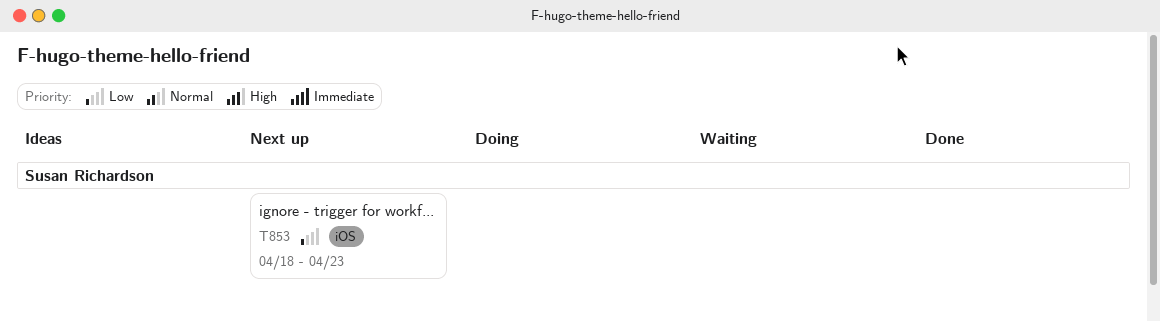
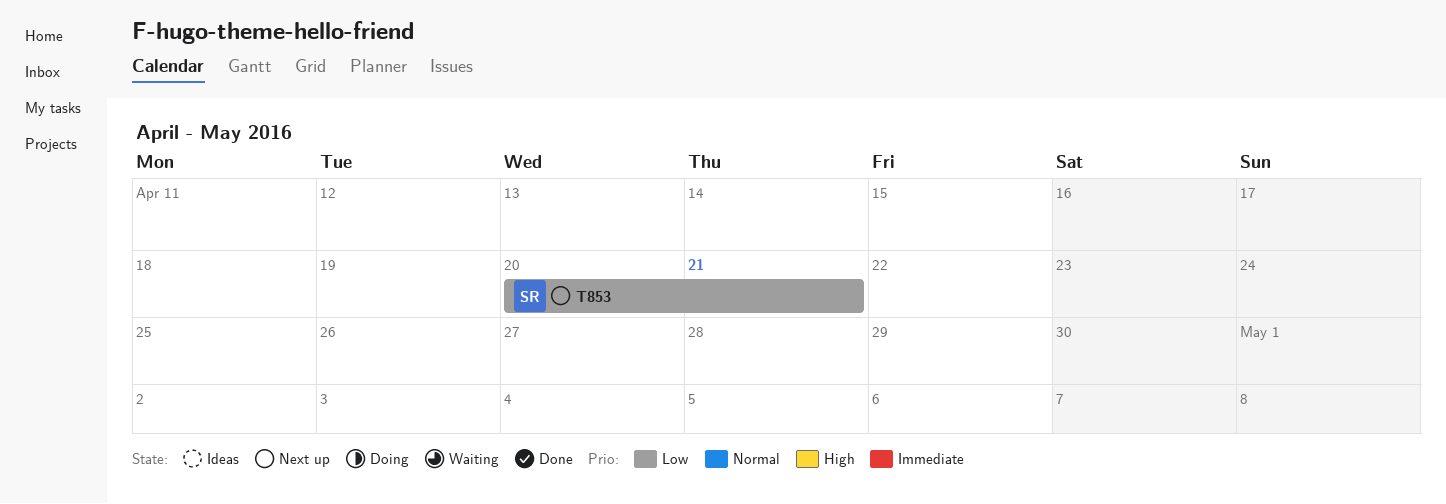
T853, start: Apr 18 -> Apr 20
T853, due: Apr 23 -> Apr 21

